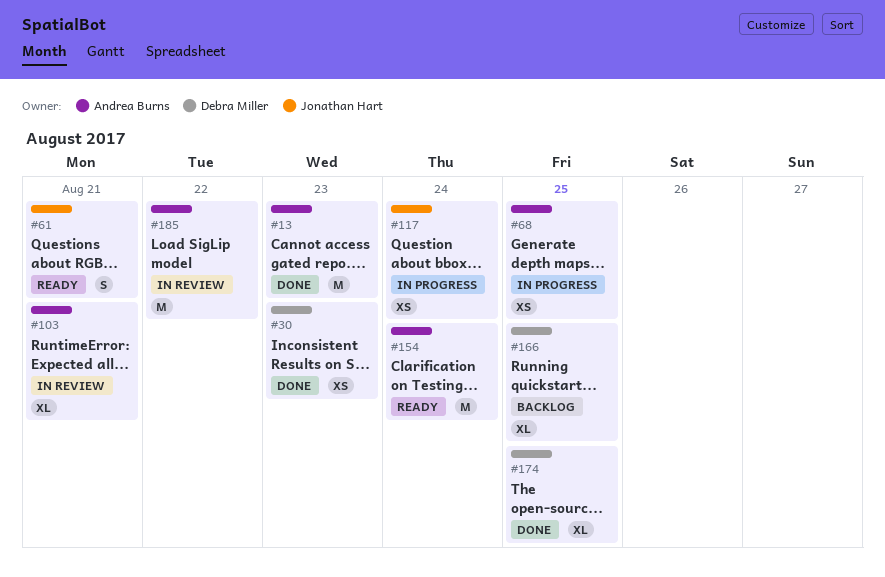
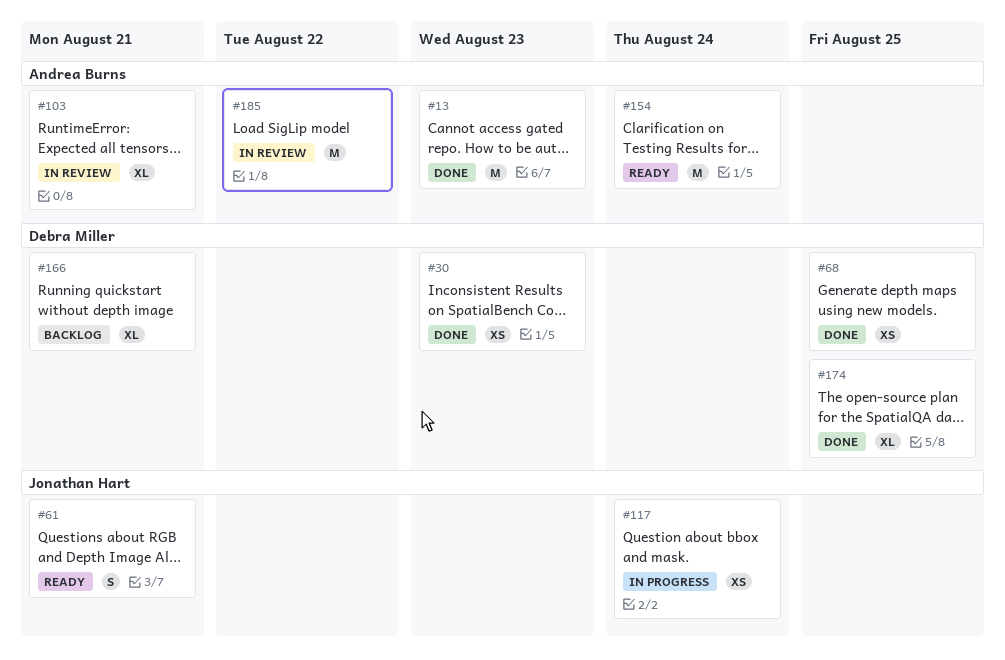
#68, status: In progress -> Done
#68, owner: Andrea Burns -> Debra Miller
#166, due: Aug 25 -> Aug 21

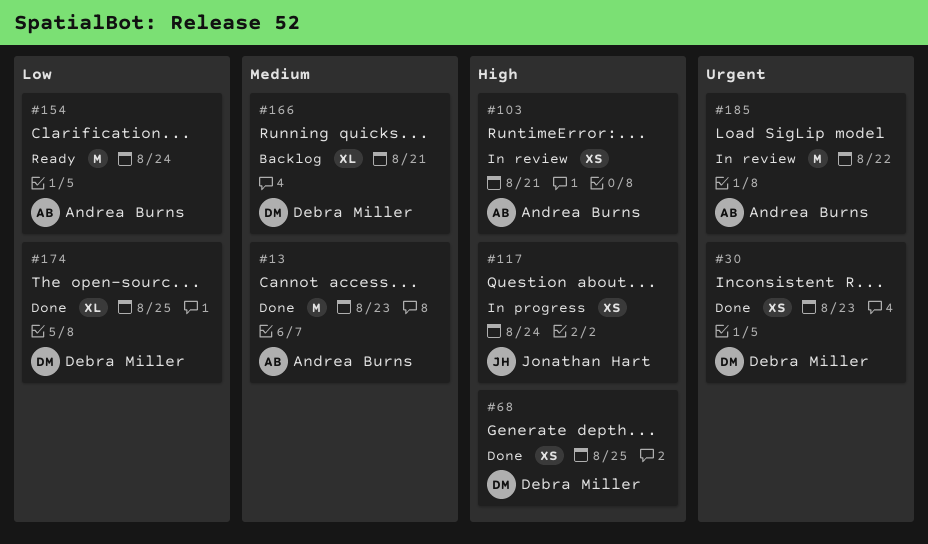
#61: present -> none
#103, estimate: XL -> XS

